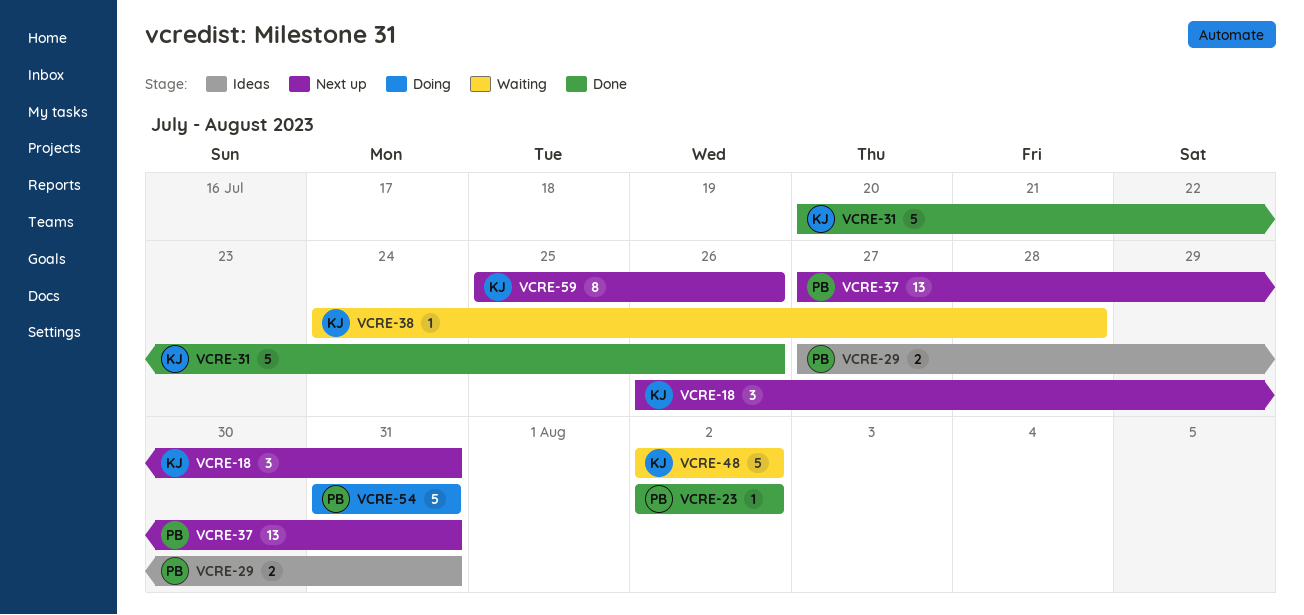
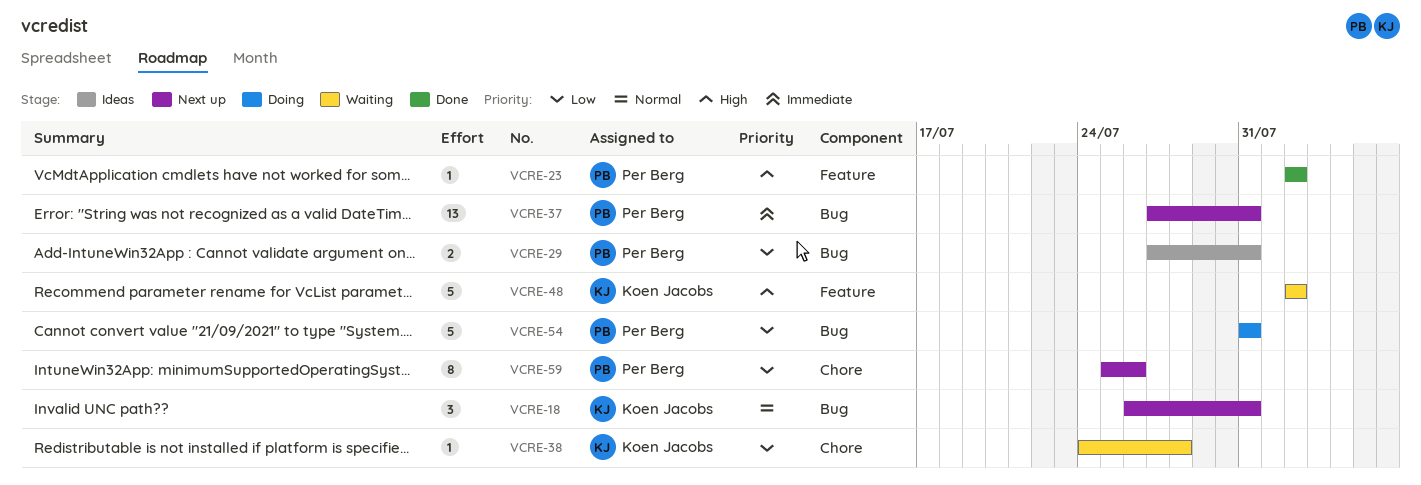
VCRE-31: present -> none
VCRE-59, owner: Koen Jacobs -> Per Berg

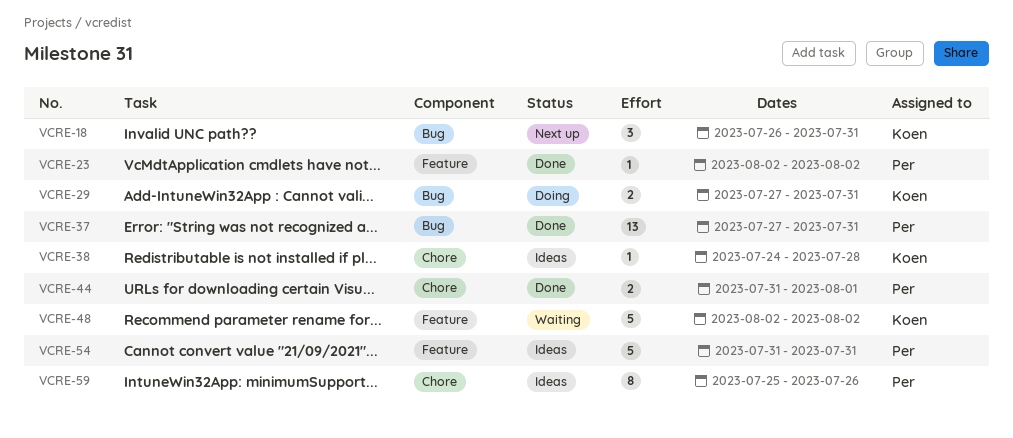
VCRE-29, status: Ideas -> Doing
VCRE-29, owner: Per Berg -> Koen Jacobs
VCRE-37, status: Next up -> Done
VCRE-38, status: Waiting -> Ideas
VCRE-44: none -> present
VCRE-54, status: Doing -> Ideas
VCRE-54, label: Bug -> Feature
VCRE-59, status: Next up -> Ideas

